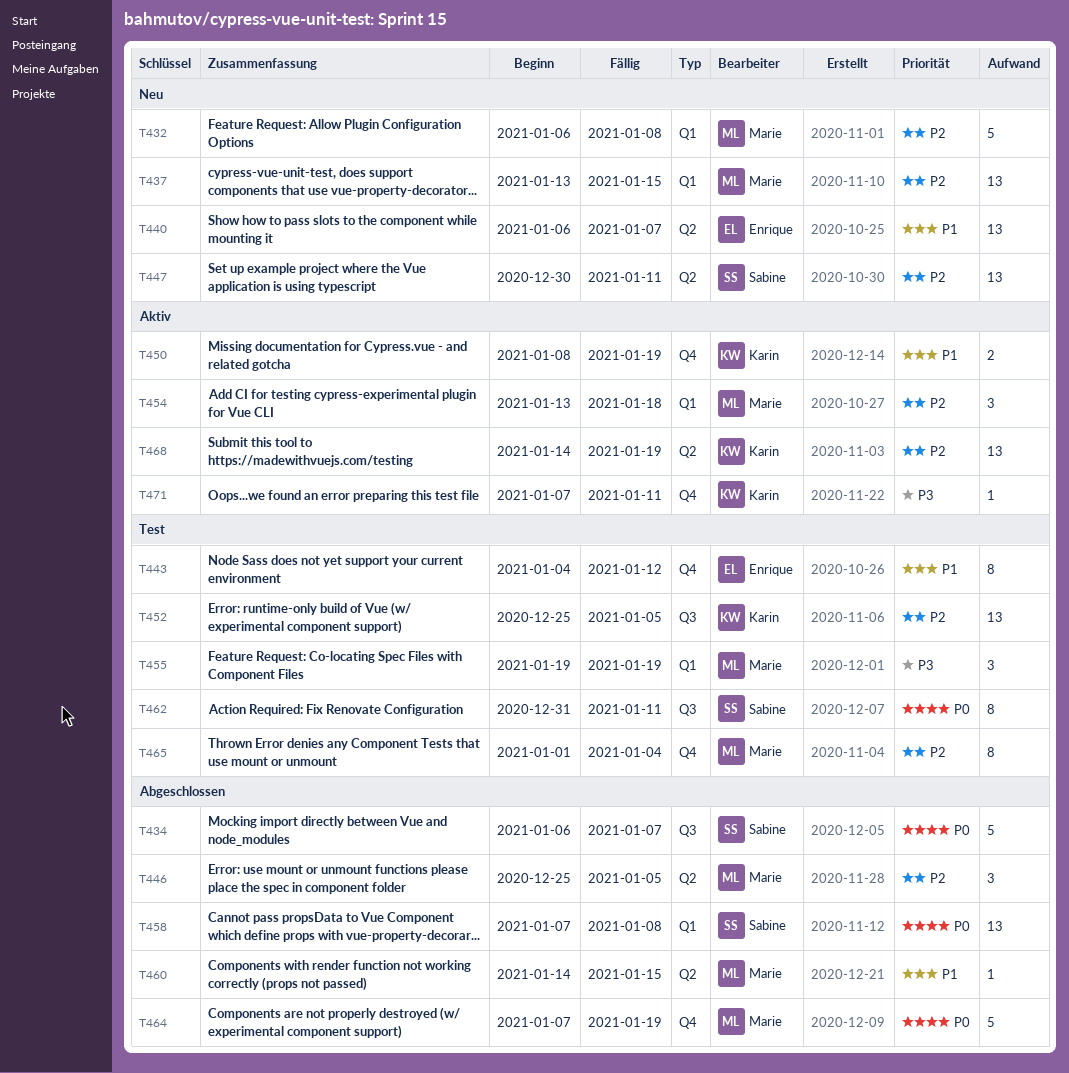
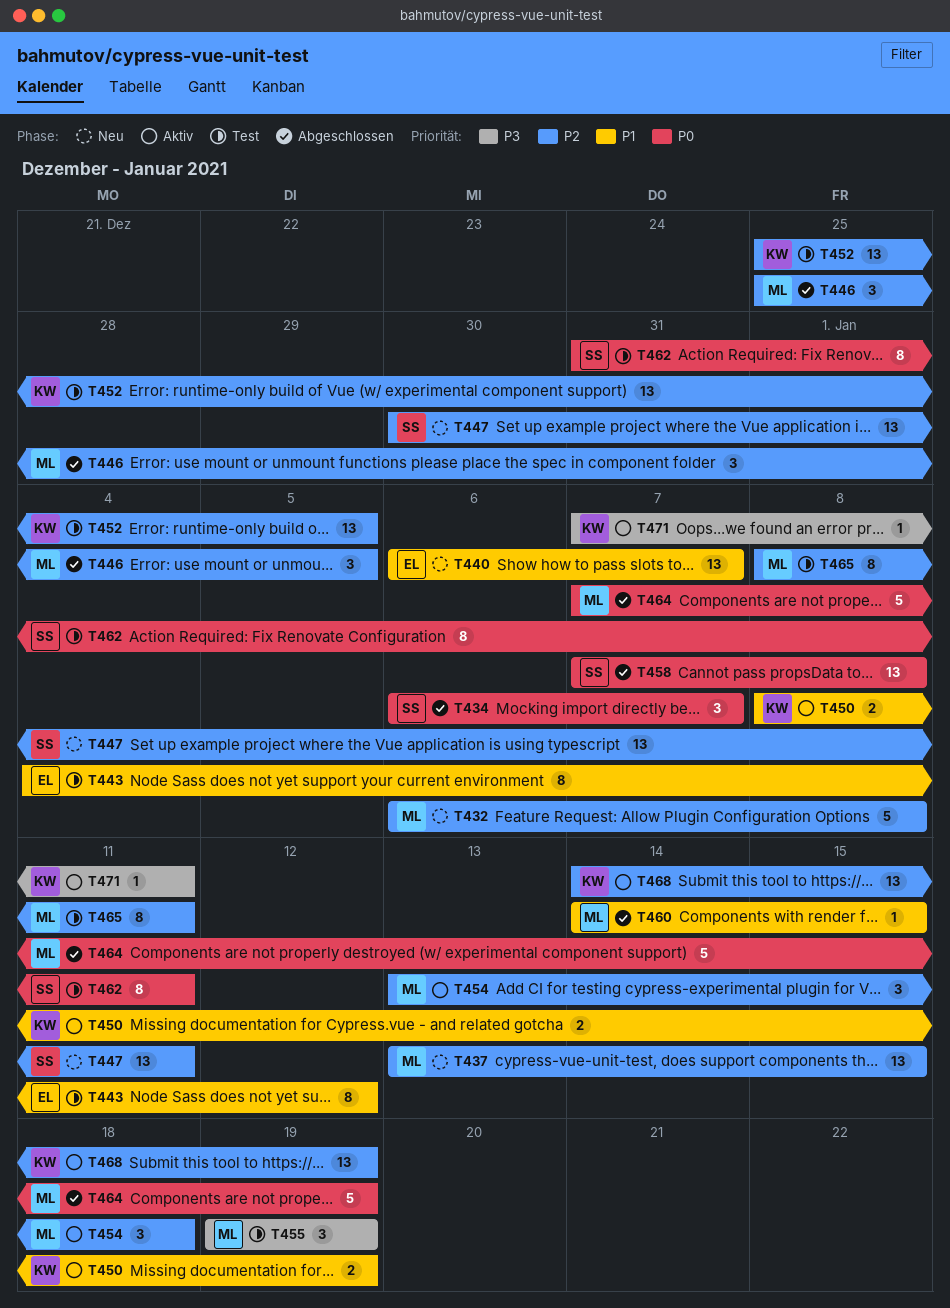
T434, estimate: 5 -> 3
T465, start: Jan 1 -> Jan 8
T465, due: Jan 4 -> Jan 11

